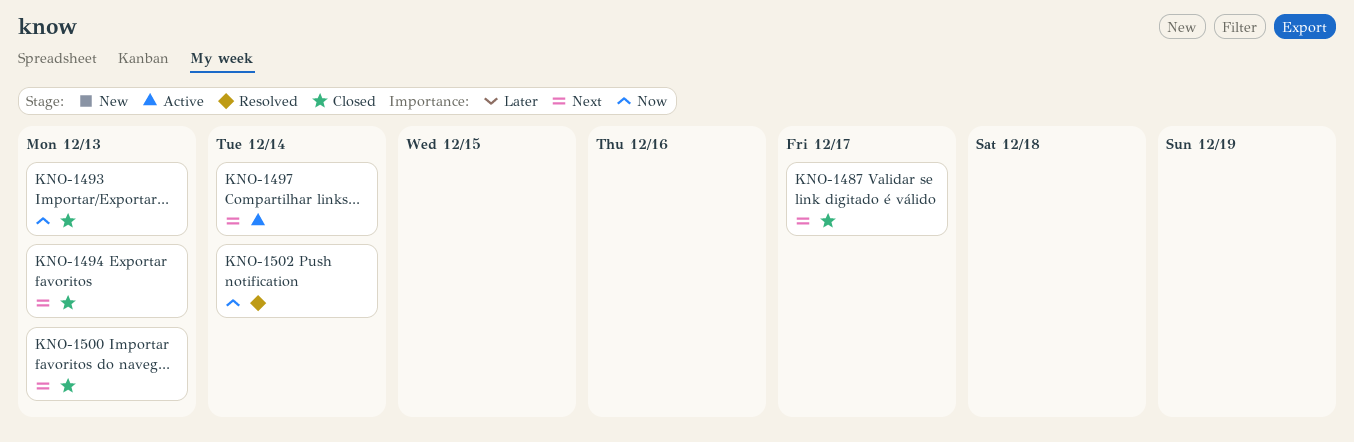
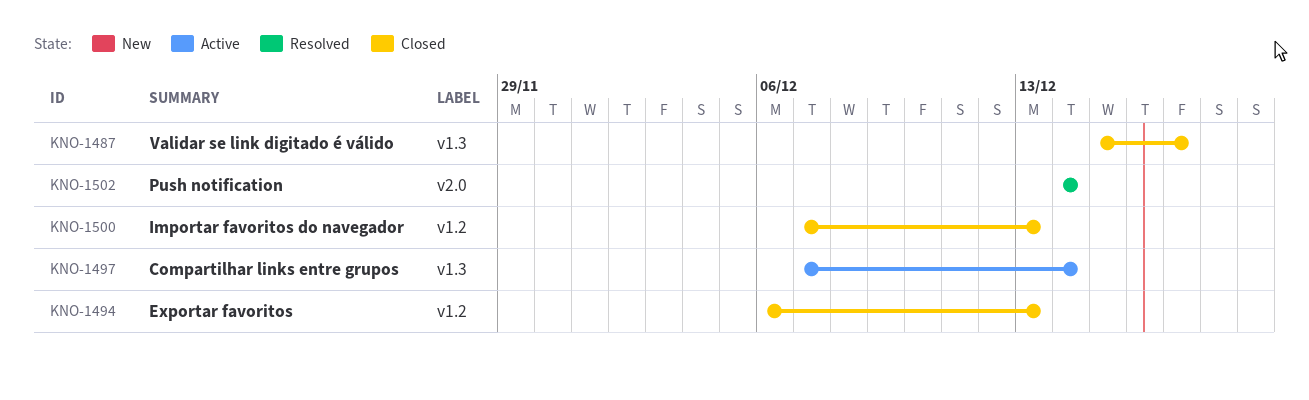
KNO-1493: present -> none

